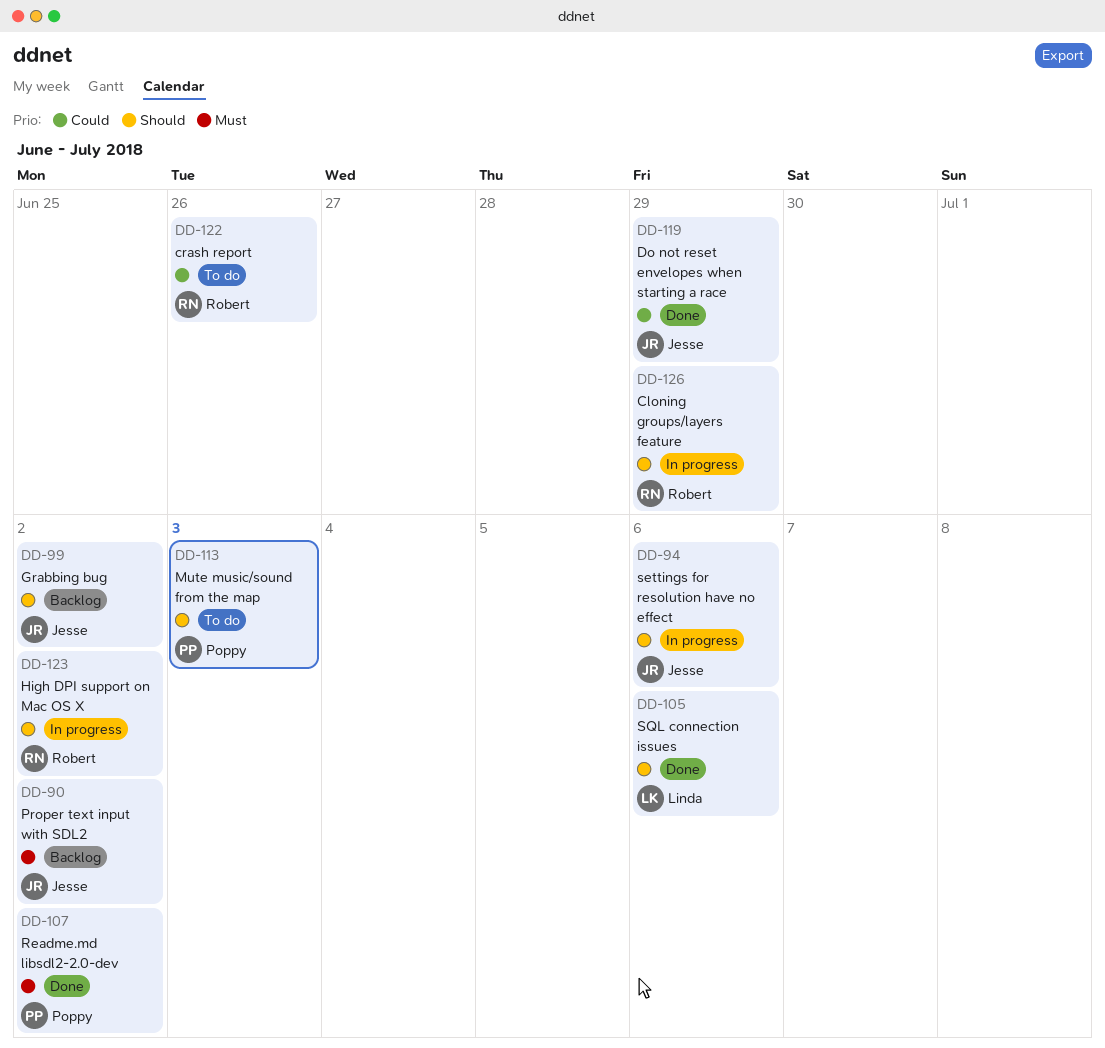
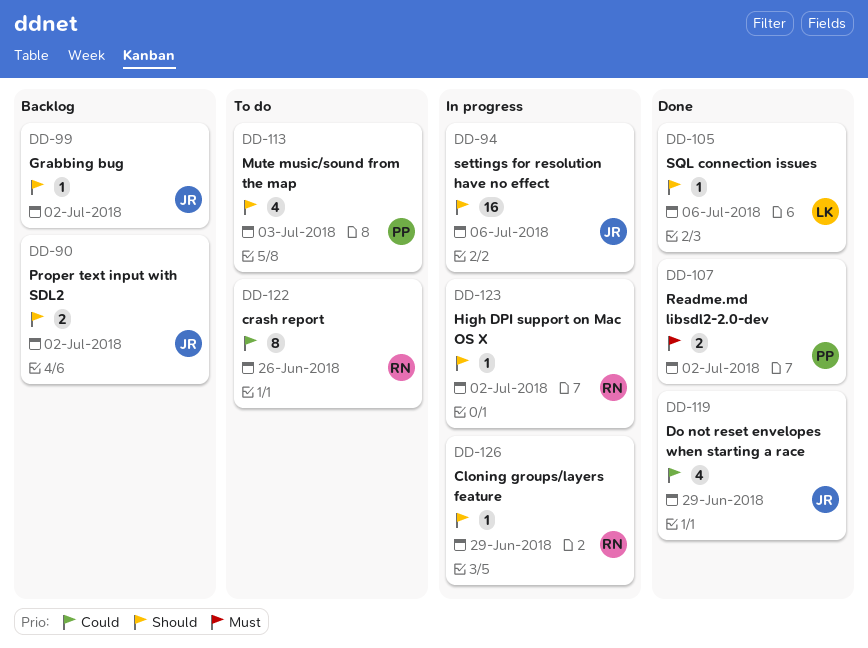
DD-90, priority: Must -> Should

